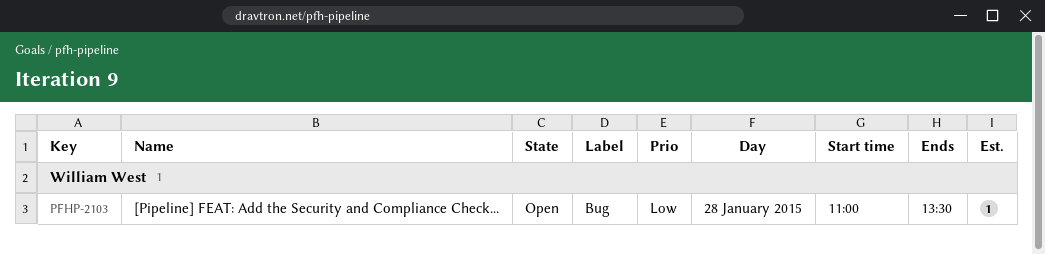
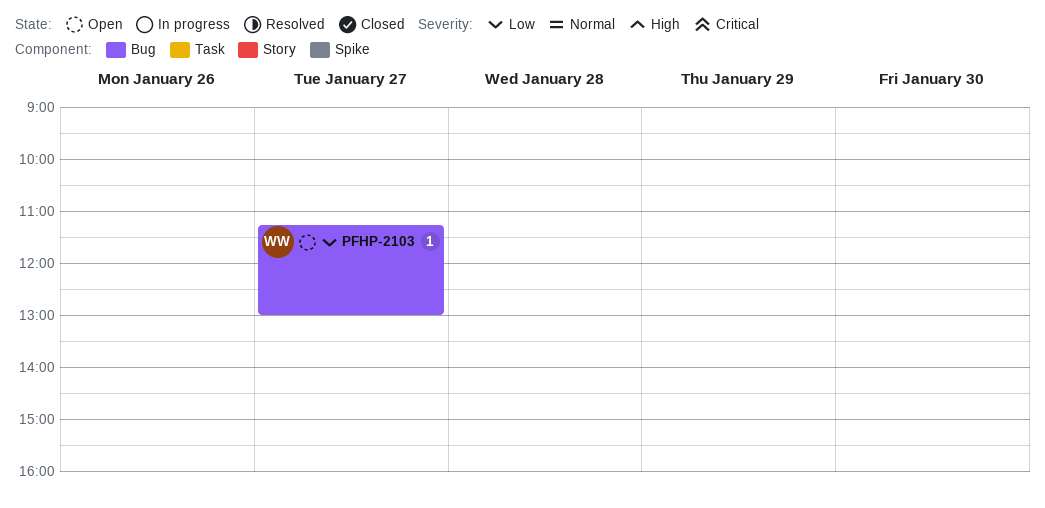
PFHP-2103, day: Jan 28 -> Jan 27
PFHP-2103, begins: 11:00 -> 11:15
PFHP-2103, ends: 13:30 -> 13:00

